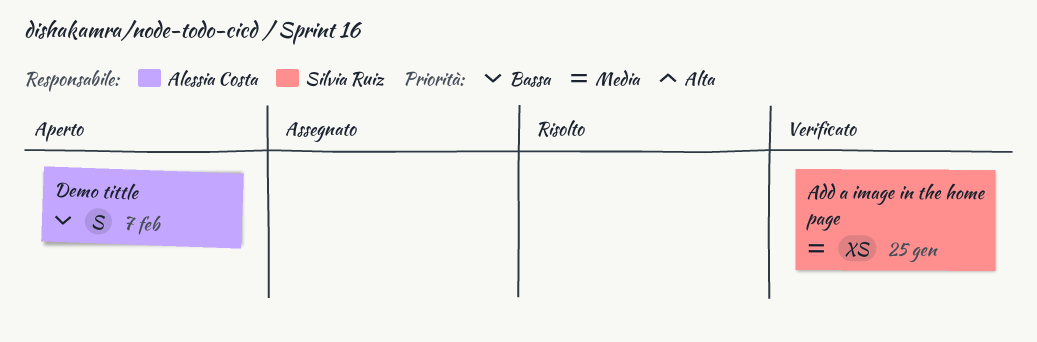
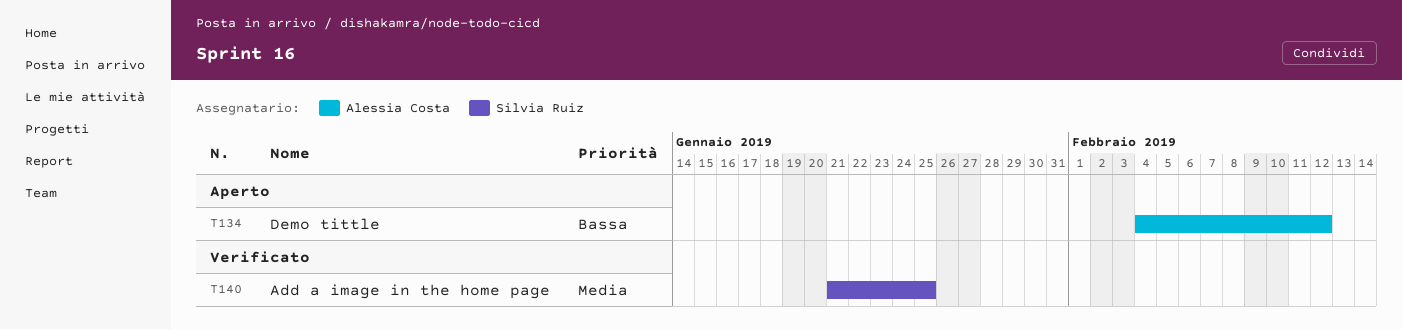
Demo tittle, due: Feb 7 -> Feb 12

